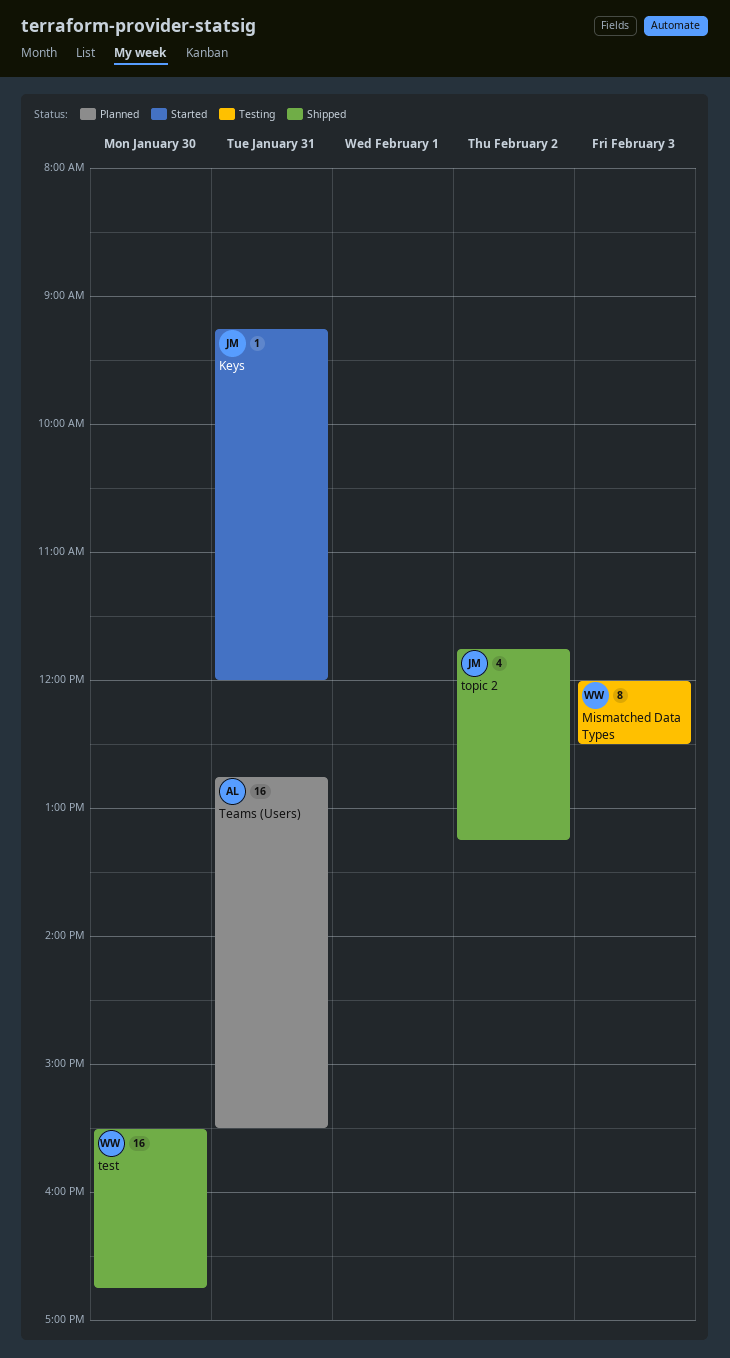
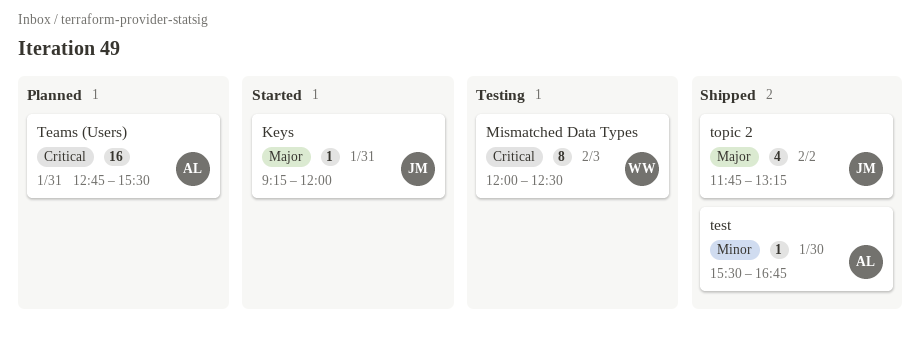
test, owner: WW -> AL
test, estimate: 16 -> 1

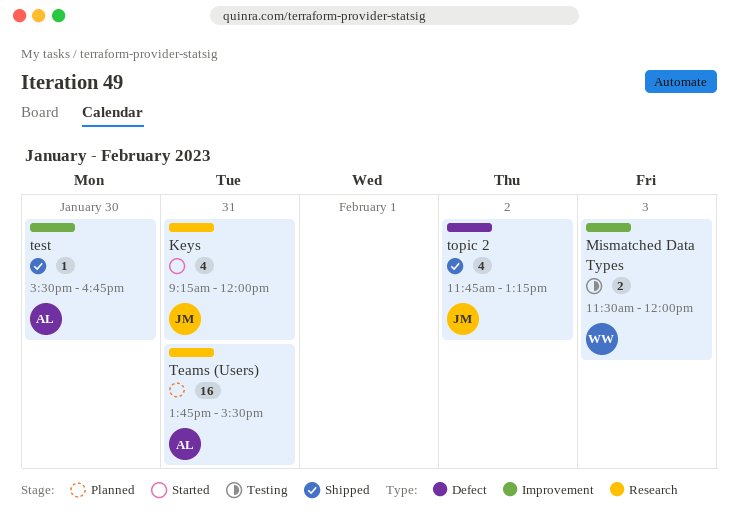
Keys, estimate: 1 -> 4
Mismatched Data Types, estimate: 8 -> 2
Mismatched Data Types, begins: 12:00 -> 11:30
Mismatched Data Types, ends: 12:30 -> 12:00
Teams (Users), begins: 12:45 -> 13:45

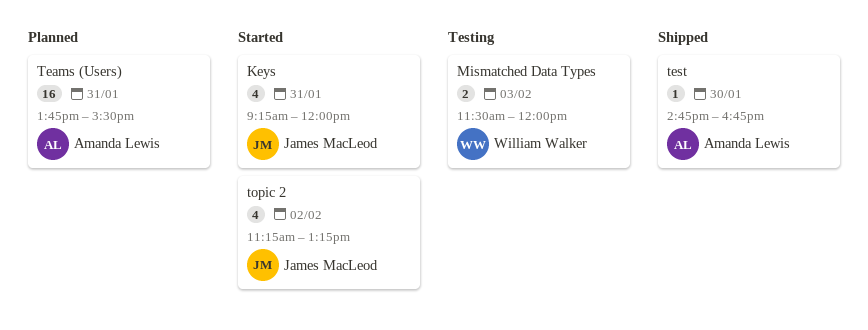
test, begins: 15:30 -> 14:45
topic 2, status: Shipped -> Started
topic 2, begins: 11:45 -> 11:15

